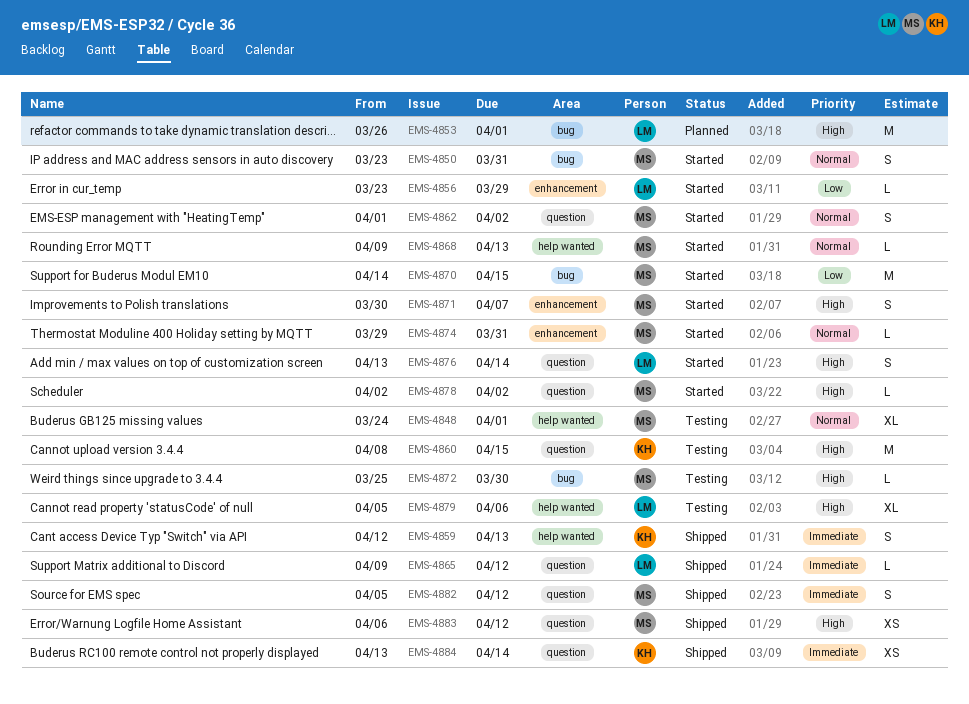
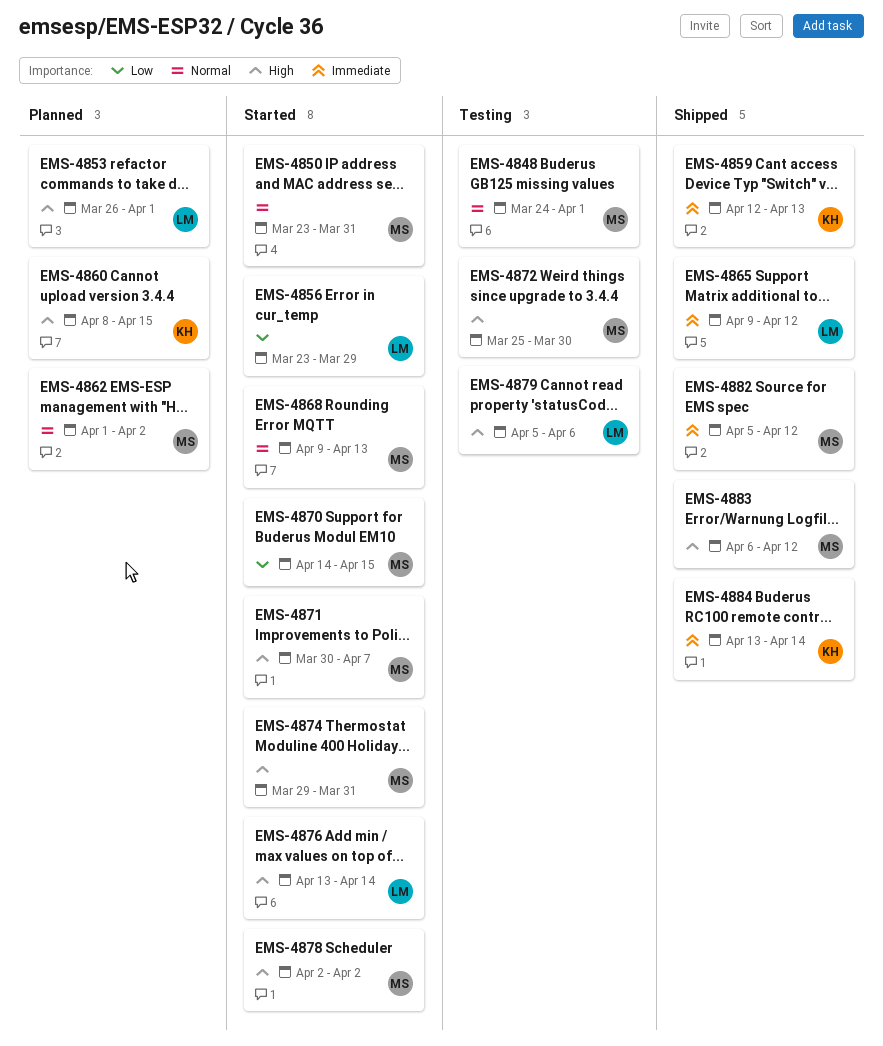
EMS-4860, status: Testing -> Planned
EMS-4862, status: Started -> Planned
EMS-4874, priority: Normal -> High

